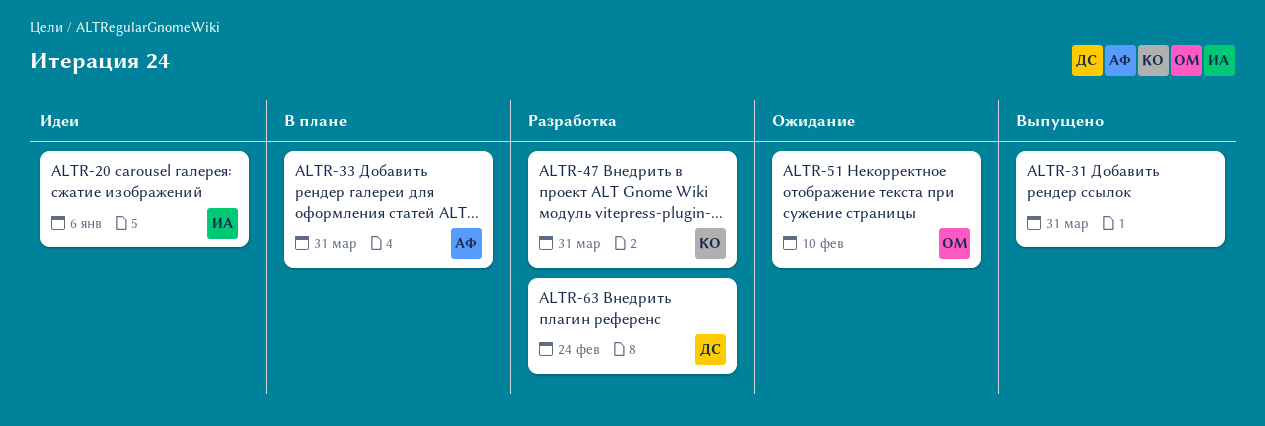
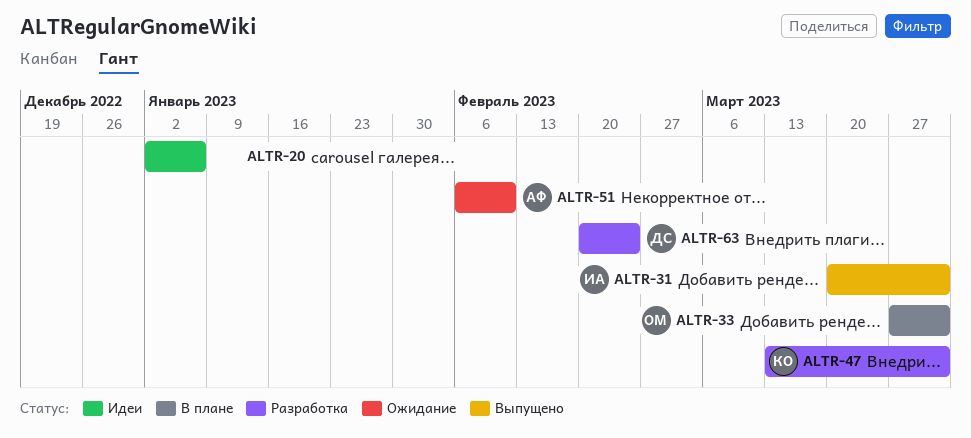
ALTR-20, owner: ИА -> none
ALTR-31, owner: none -> ИА
ALTR-33, owner: АФ -> ОМ
ALTR-51, owner: ОМ -> АФ

